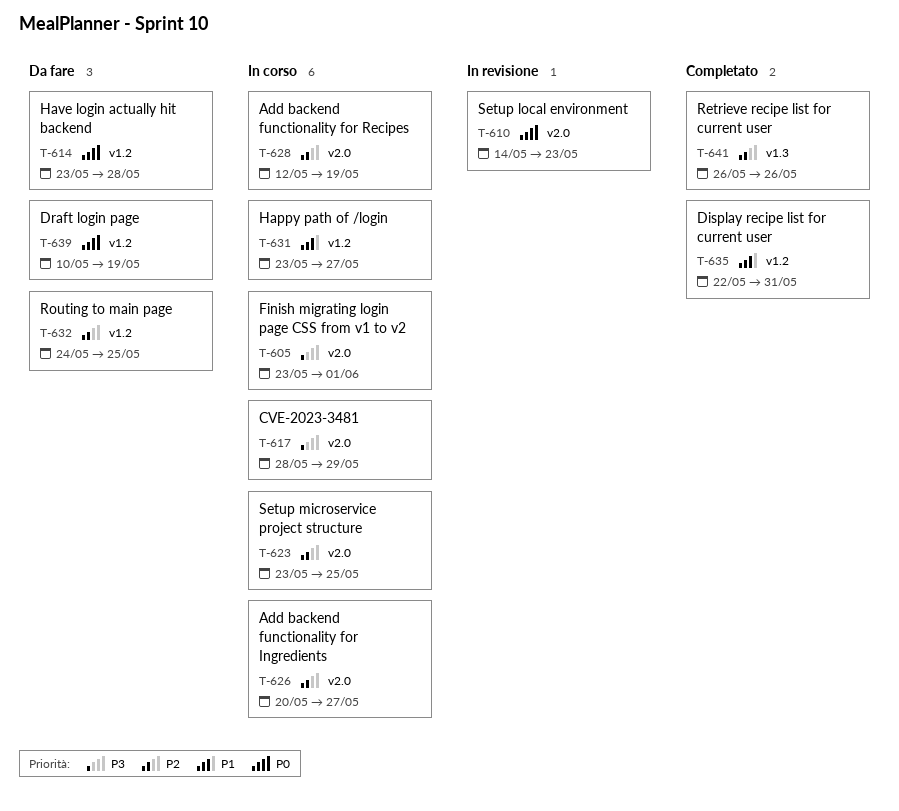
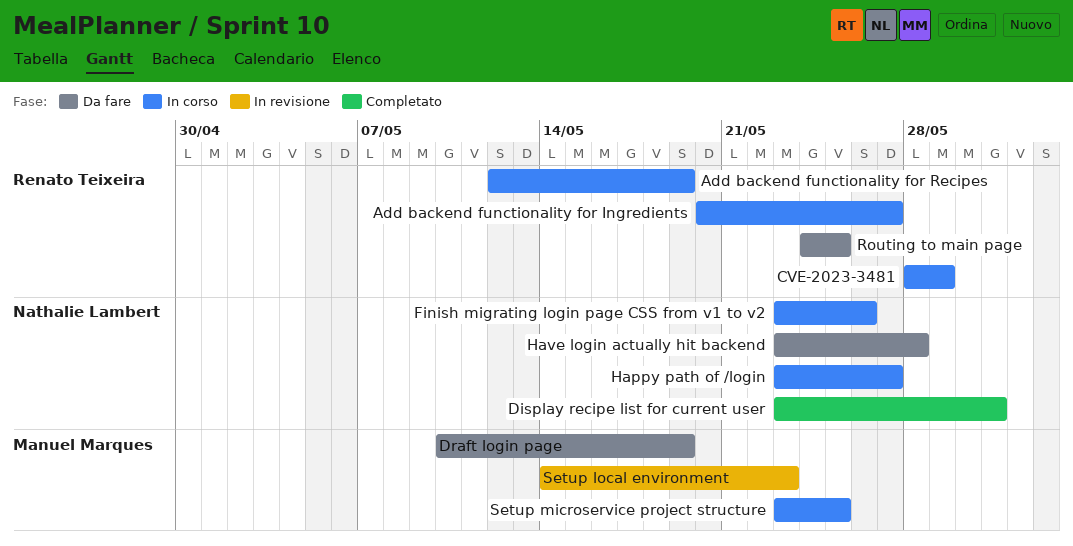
Display recipe list for current user, start: May 22 -> May 23
Finish migrating login page CSS from v1 to v2, due: Jun 1 -> May 26
Retrieve recipe list for current user: present -> none

